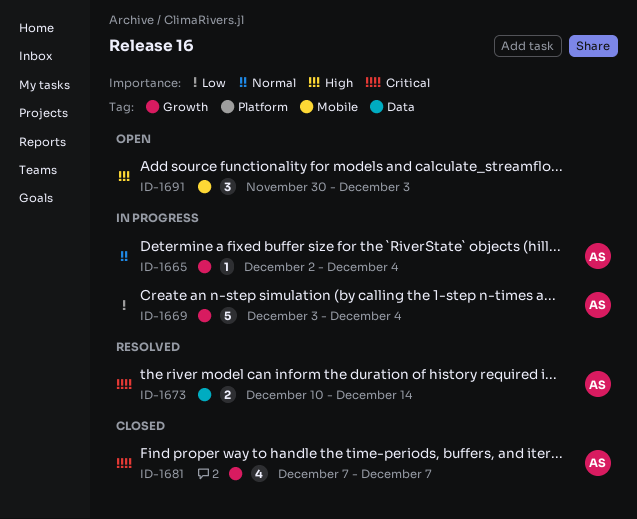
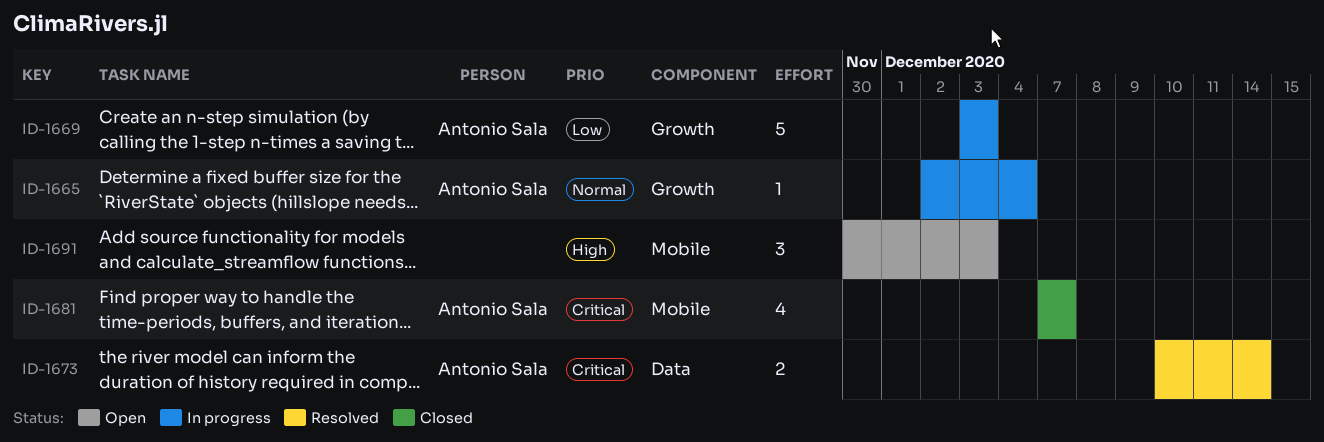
ID-1669, due: Dec 4 -> Dec 3
ID-1681, label: Growth -> Mobile

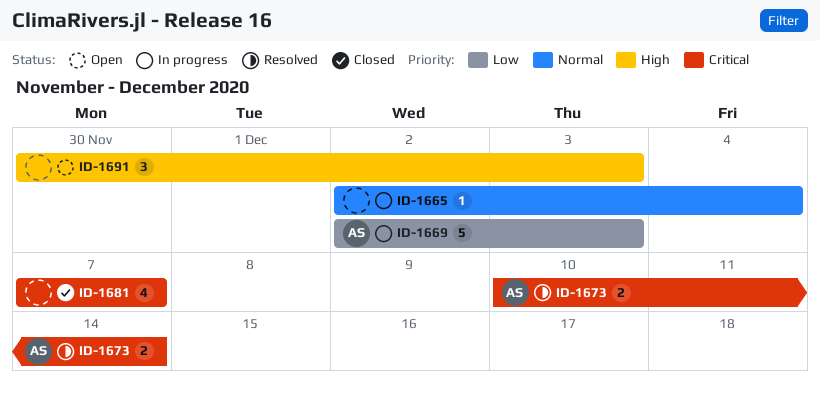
ID-1665, owner: Antonio Sala -> none
ID-1669, start: Dec 3 -> Dec 2
ID-1681, owner: Antonio Sala -> none

